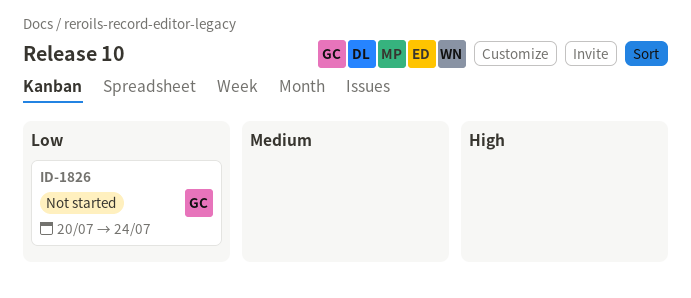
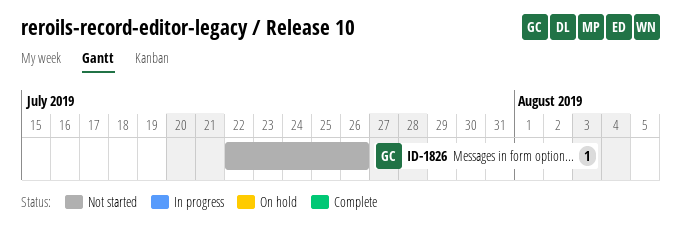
ID-1826, start: Jul 20 -> Jul 22
ID-1826, due: Jul 24 -> Jul 26

